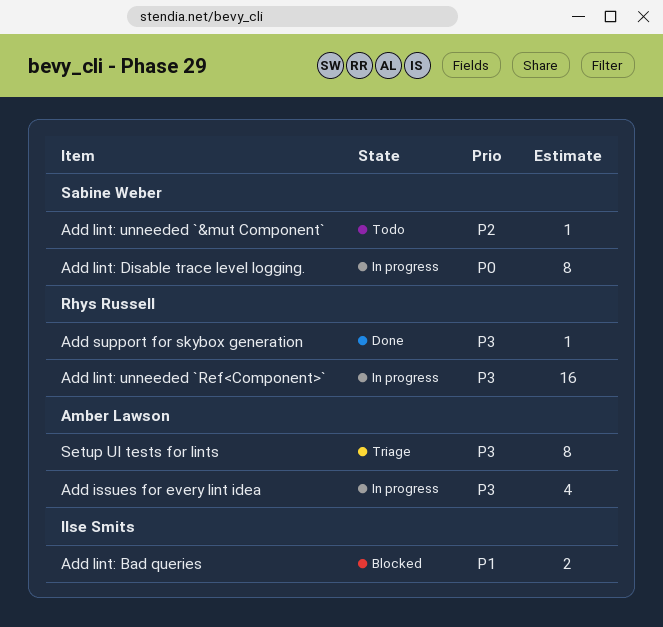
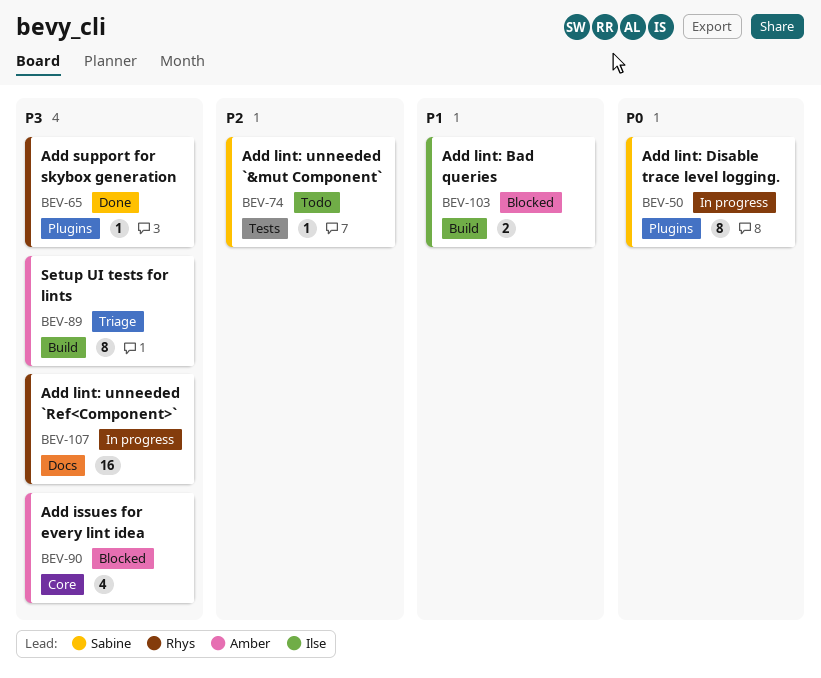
Add issues for every lint idea, status: In progress -> Blocked

